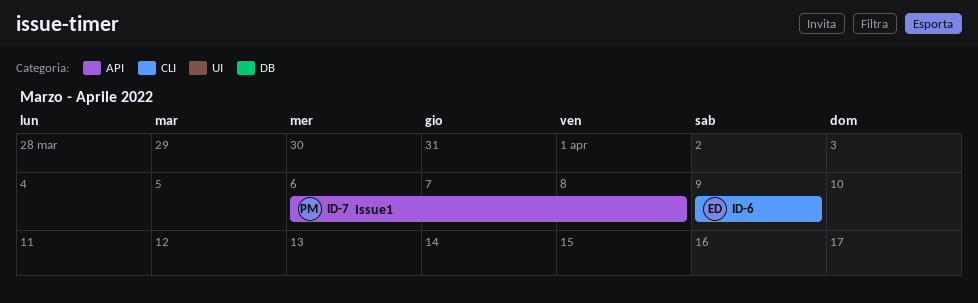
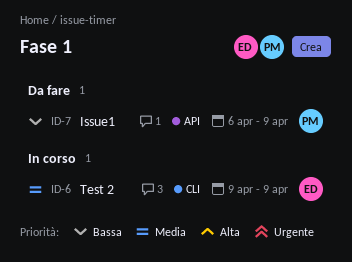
ID-7, due: Apr 8 -> Apr 9

